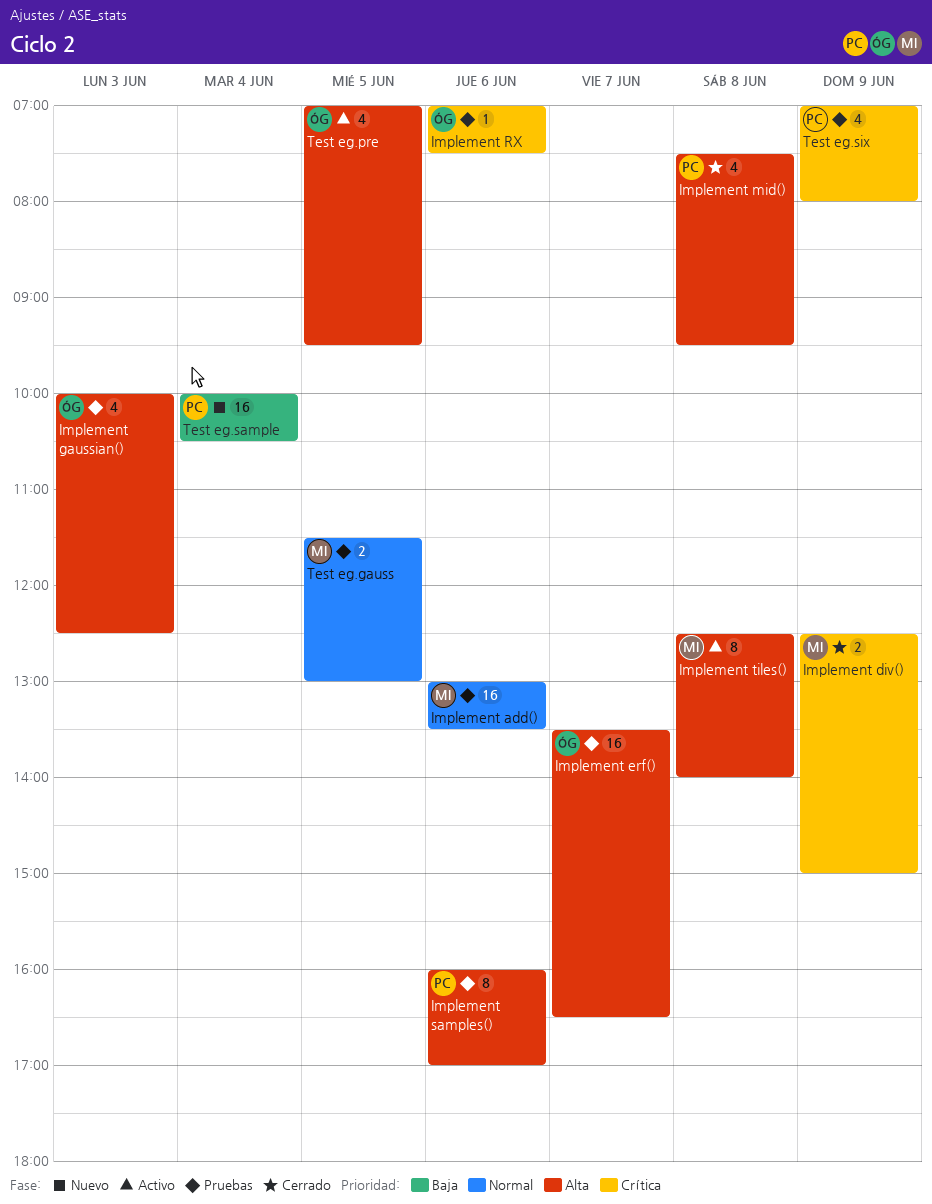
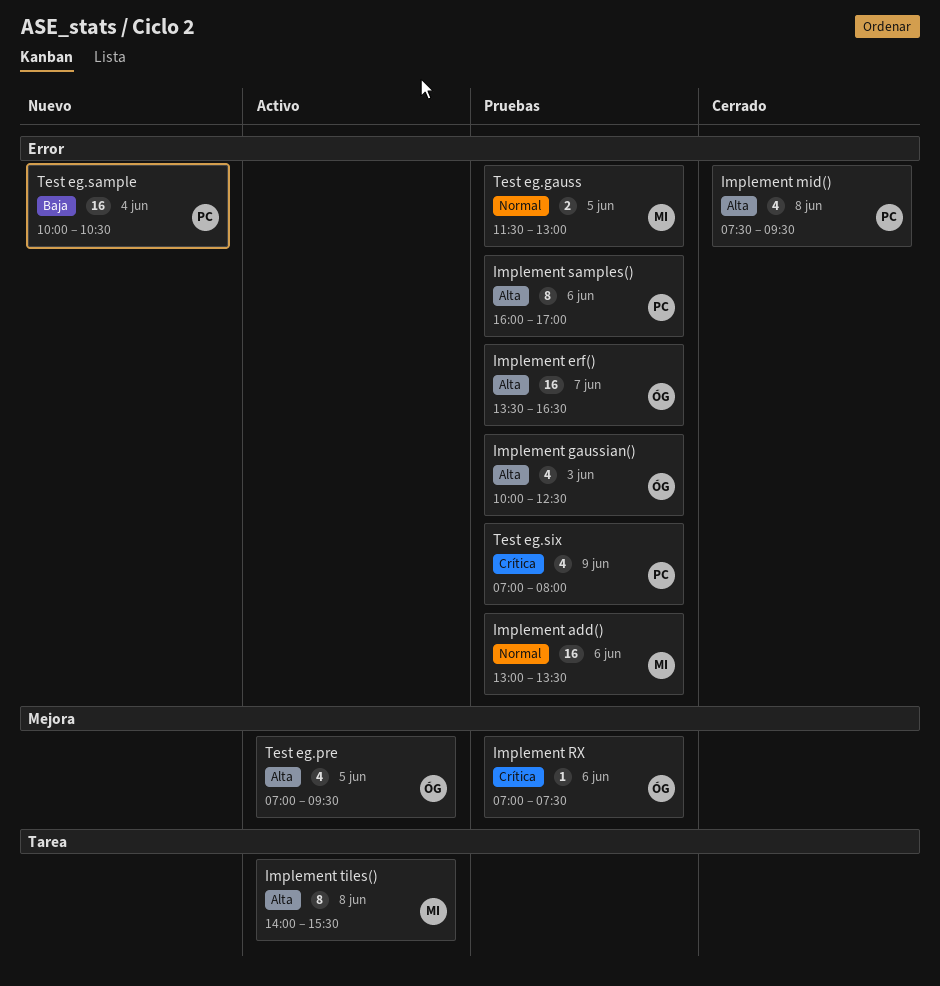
Implement div(): present -> none
Implement tiles(), begins: 12:30 -> 14:00
Implement tiles(), ends: 14:00 -> 15:30

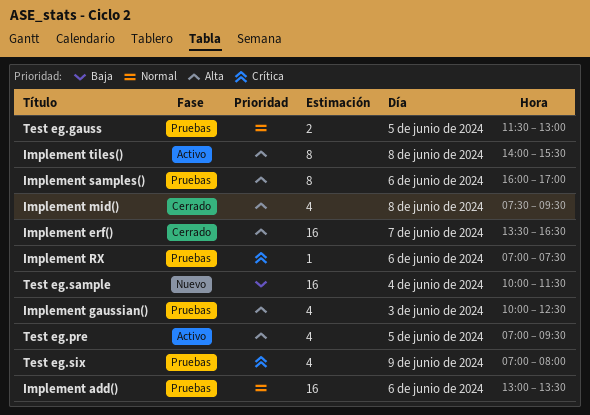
Implement erf(), status: Pruebas -> Cerrado
Test eg.sample, ends: 10:30 -> 11:30

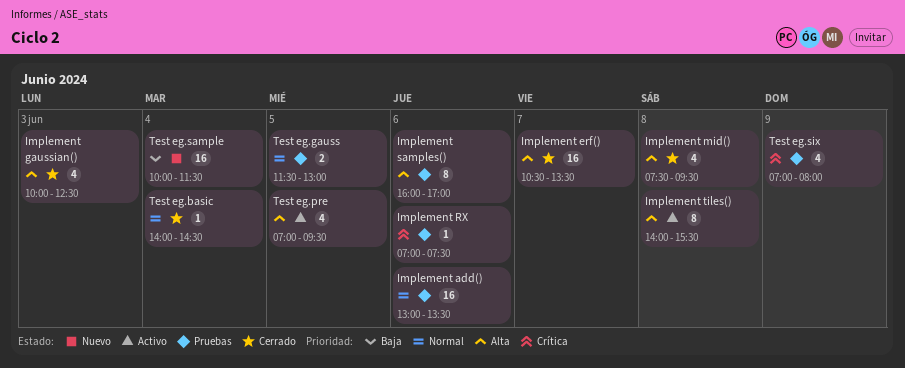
Implement erf(), begins: 13:30 -> 10:30
Implement erf(), ends: 16:30 -> 13:30
Implement gaussian(), status: Pruebas -> Cerrado
Test eg.basic: none -> present

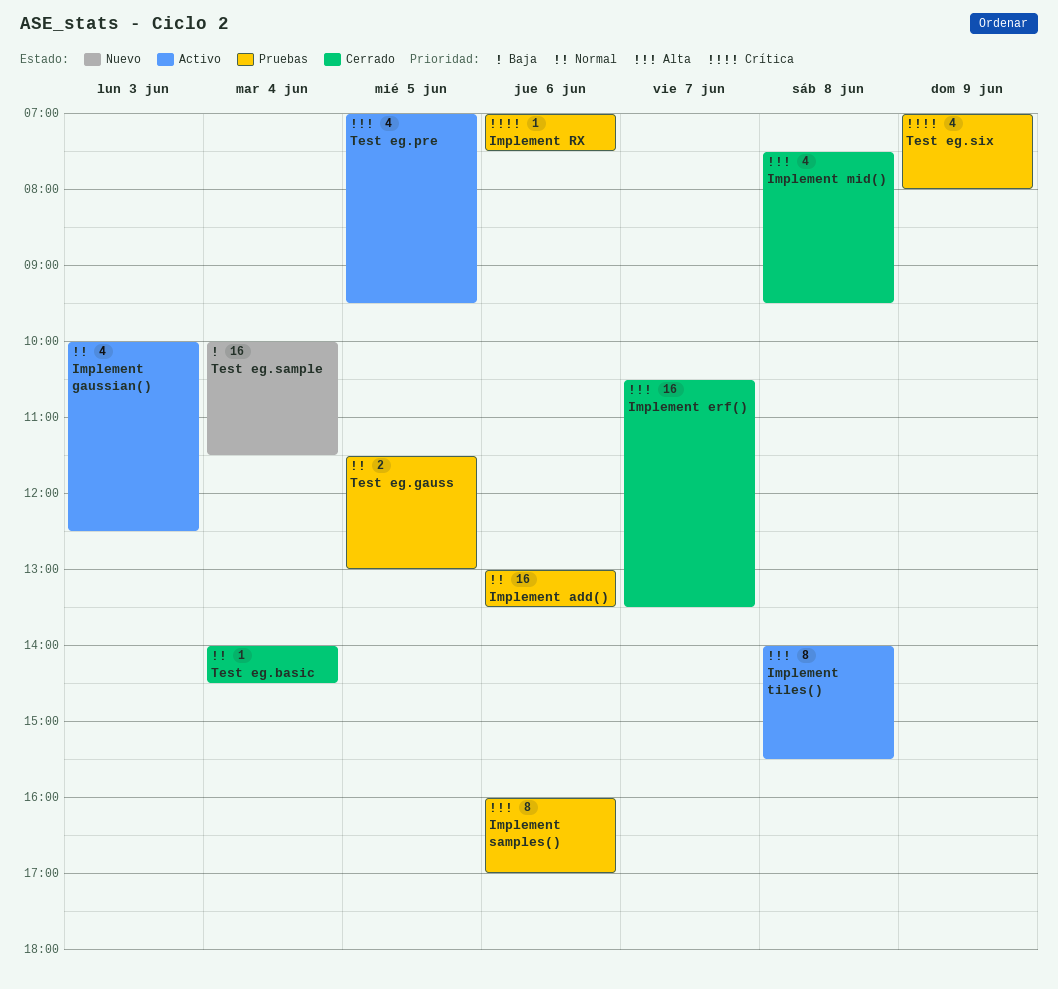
Implement gaussian(), status: Cerrado -> Activo
Implement gaussian(), priority: Alta -> Normal

